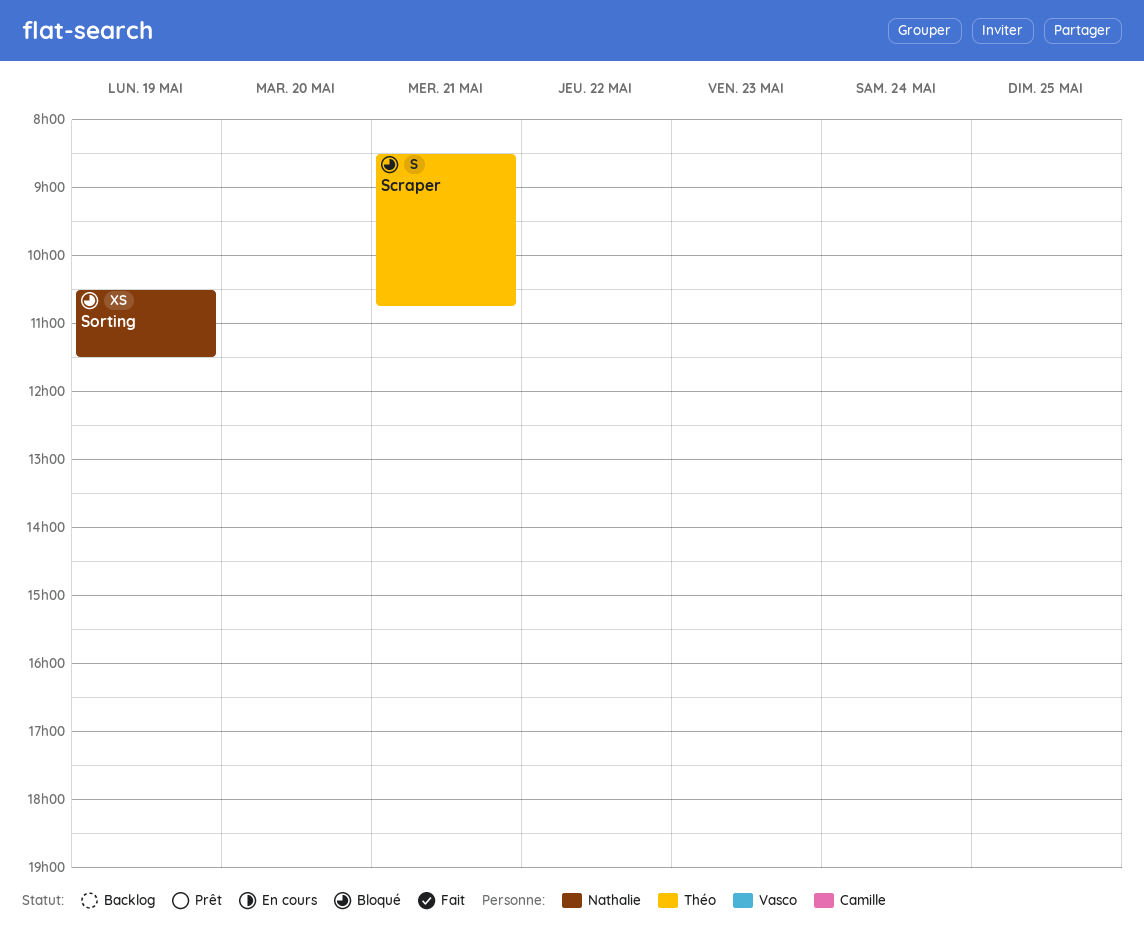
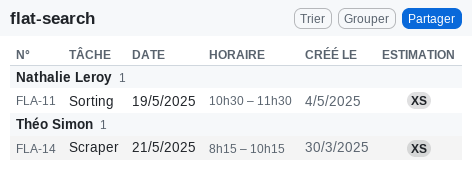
Scraper, estimate: S -> XS
Scraper, begins: 08:30 -> 08:15
Scraper, ends: 10:45 -> 10:15

